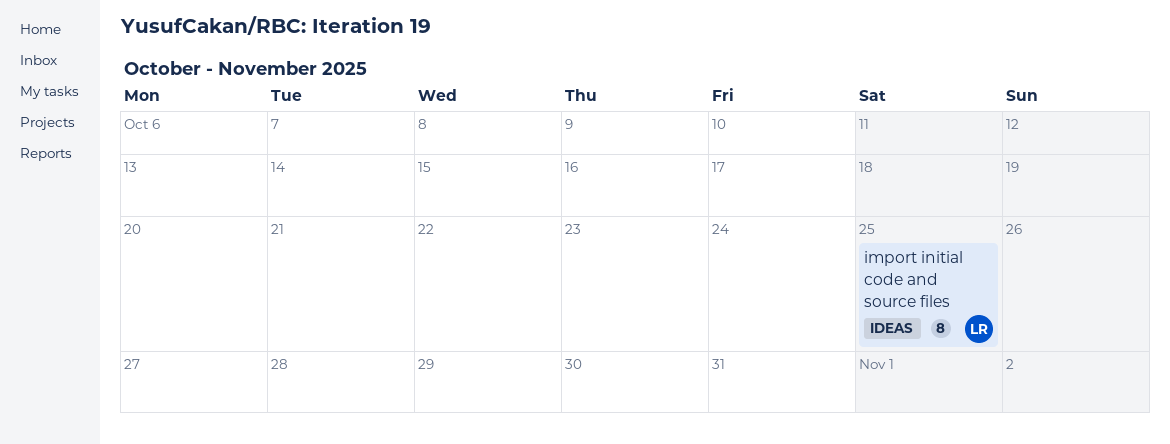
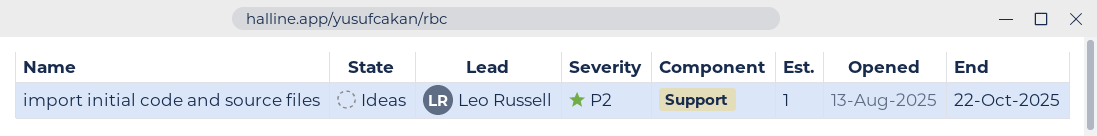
import initial code and source files, estimate: 8 -> 1
import initial code and source files, due: Oct 25 -> Oct 22

